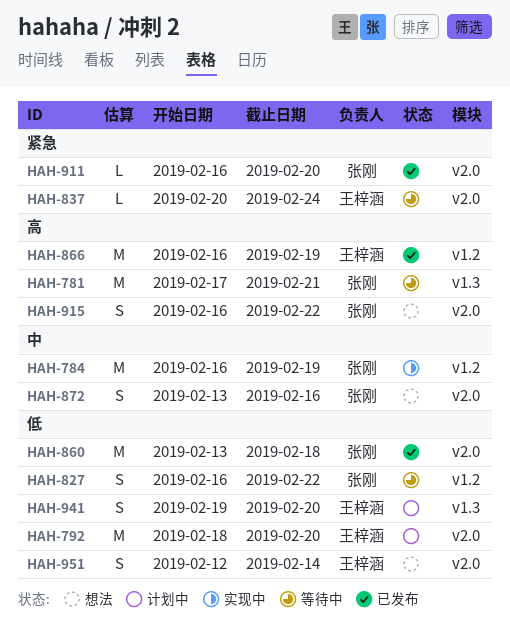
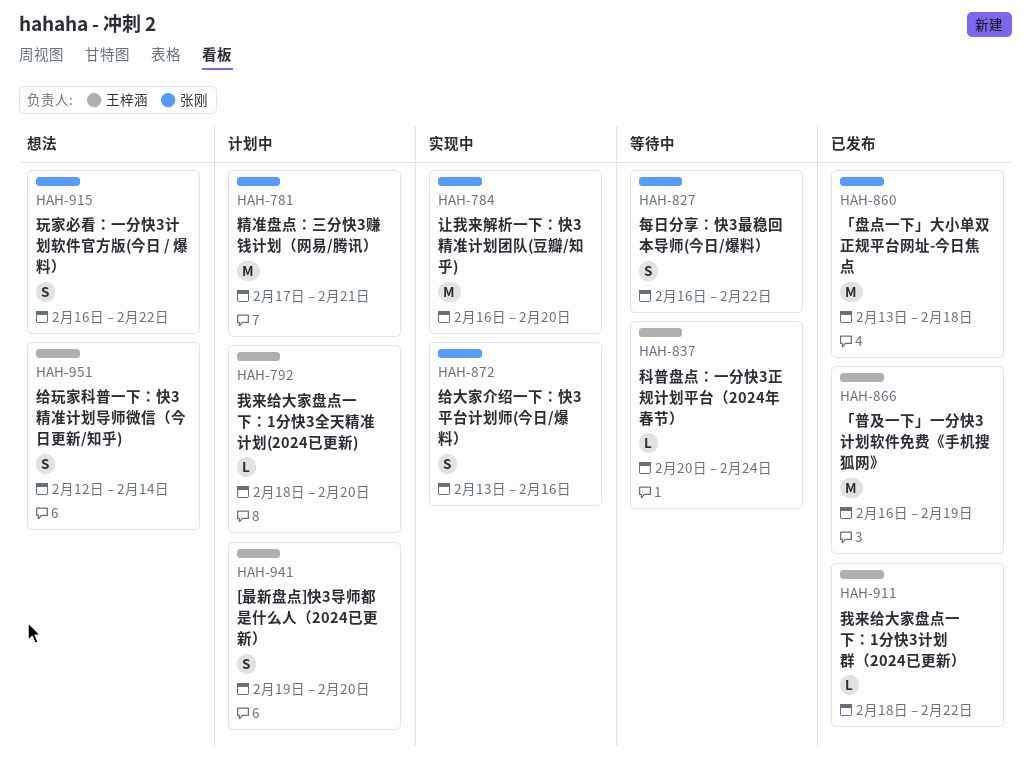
HAH-781, status: 等待中 -> 计划中
HAH-784, due: Feb 19 -> Feb 20
HAH-792, estimate: M -> L
HAH-872, status: 想法 -> 实现中
HAH-911, owner: 张刚 -> 王梓涵
HAH-911, start: Feb 16 -> Feb 18
HAH-911, due: Feb 20 -> Feb 22

